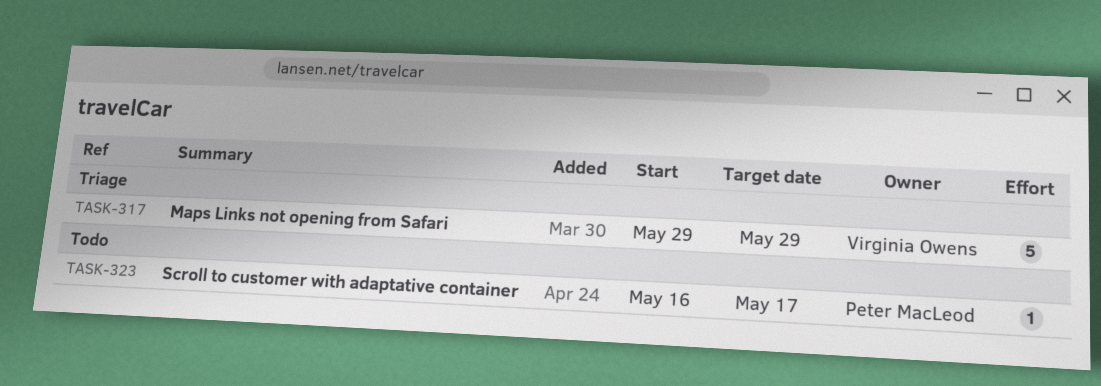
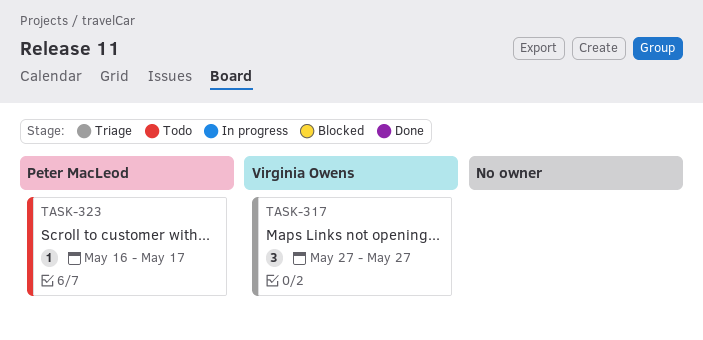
TASK-317, estimate: 5 -> 3
TASK-317, start: May 29 -> May 27
TASK-317, due: May 29 -> May 27

